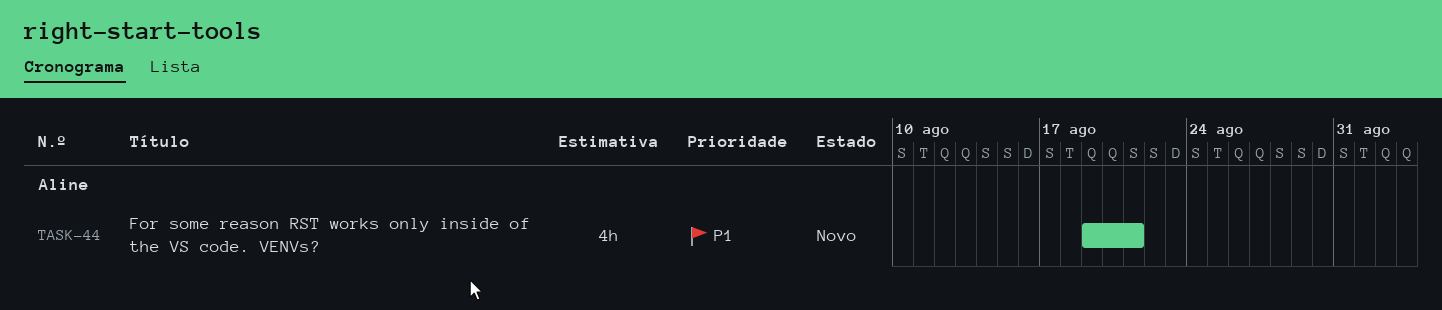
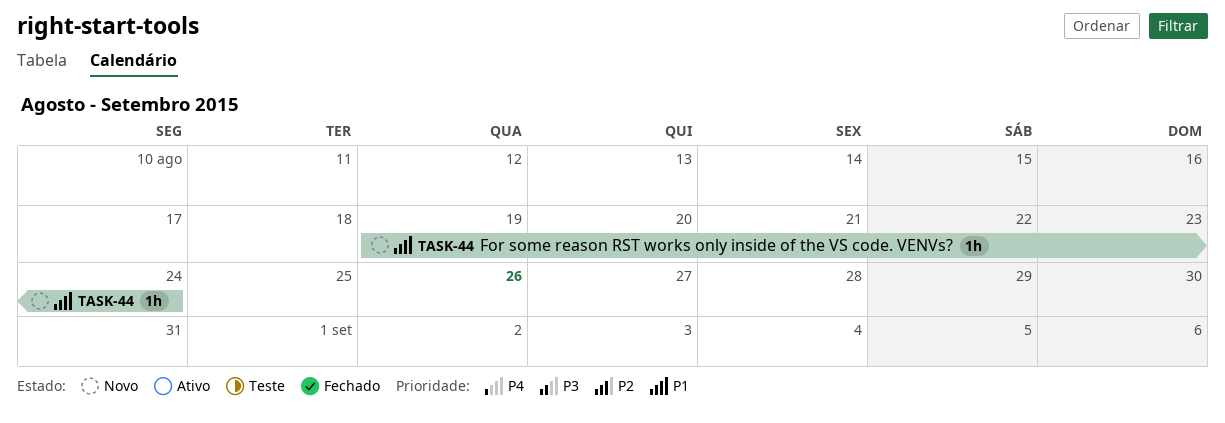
TASK-44, estimate: 4h -> 1h
TASK-44, due: Aug 21 -> Aug 24

